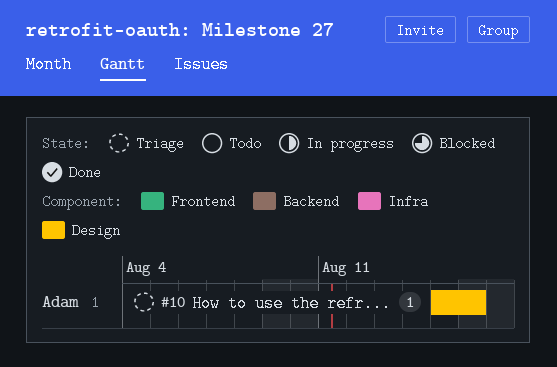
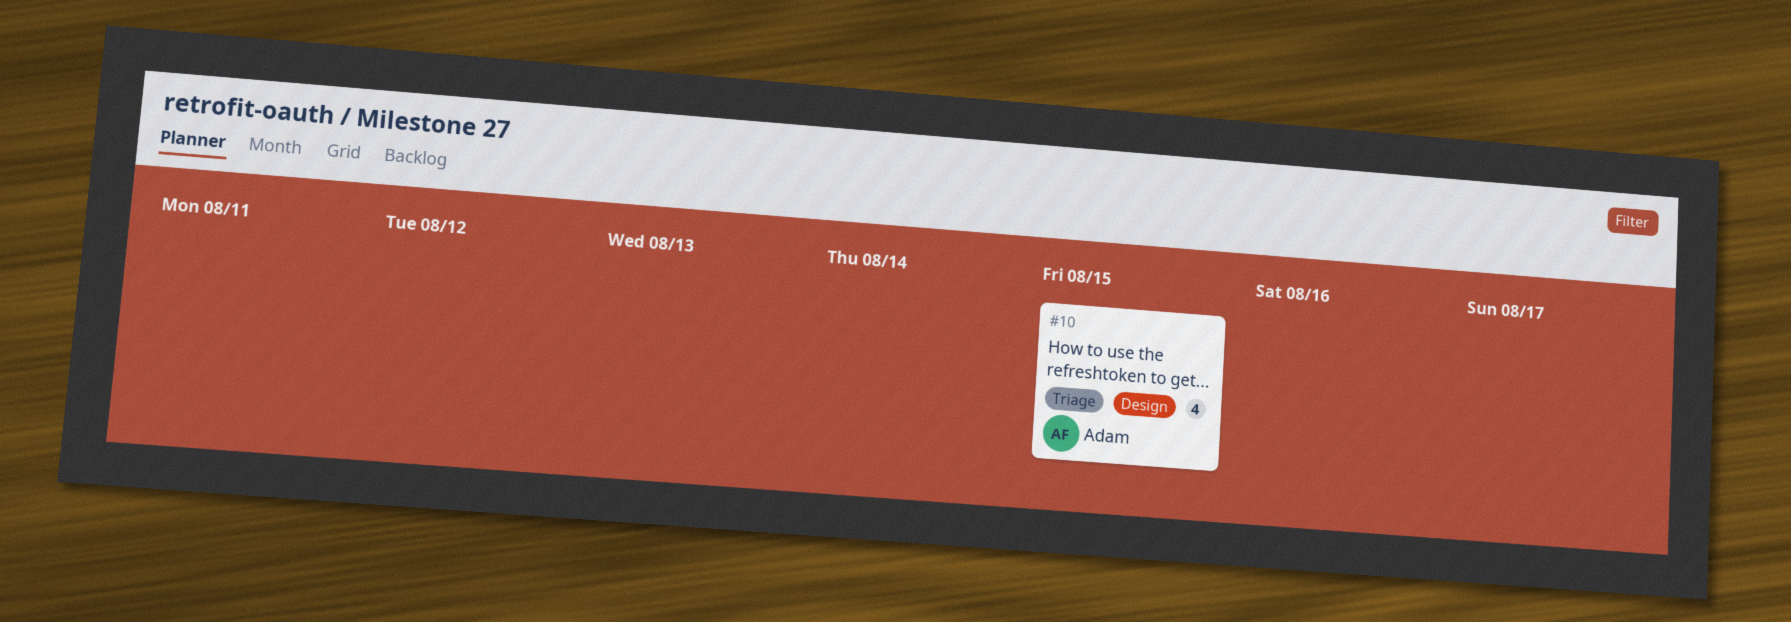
#10, estimate: 1 -> 4
#10, due: Aug 16 -> Aug 15

